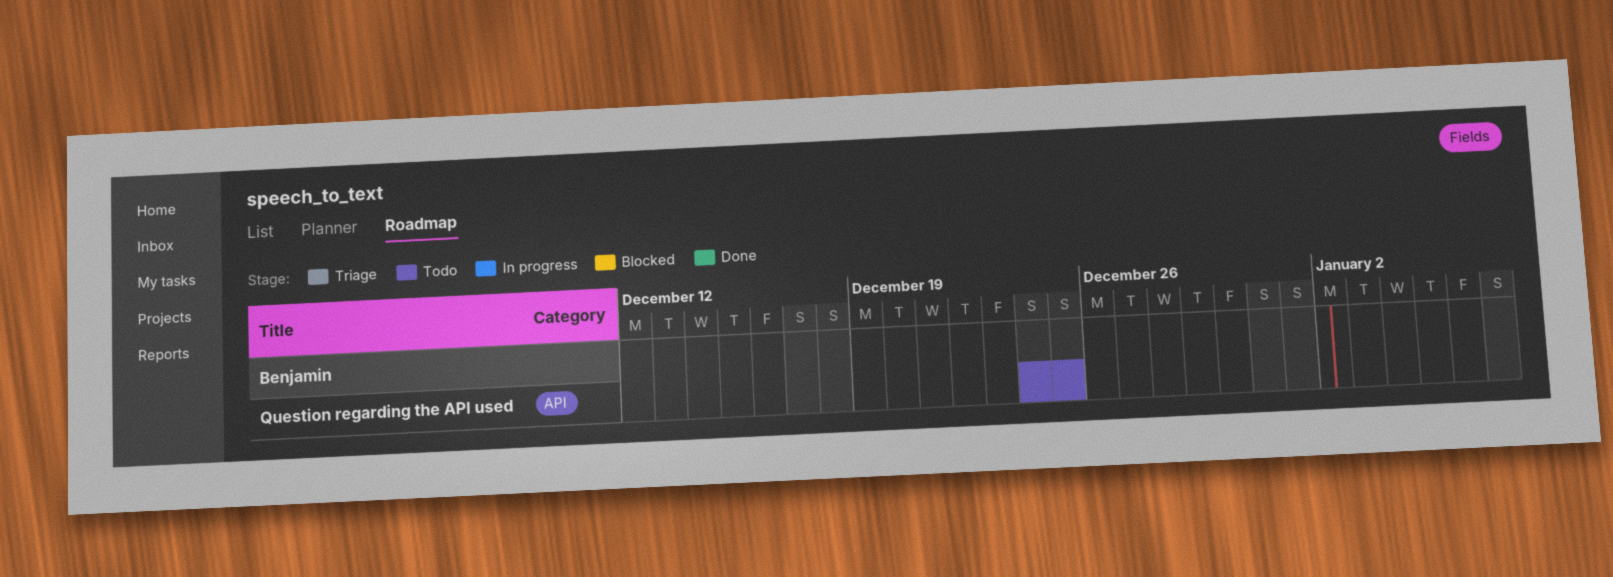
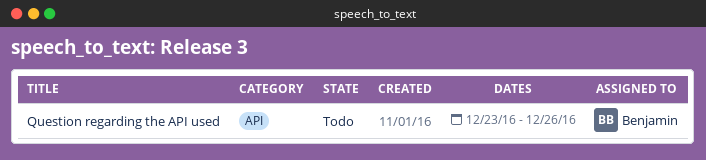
Question regarding the API used, start: Dec 24 -> Dec 23
Question regarding the API used, due: Dec 25 -> Dec 26

